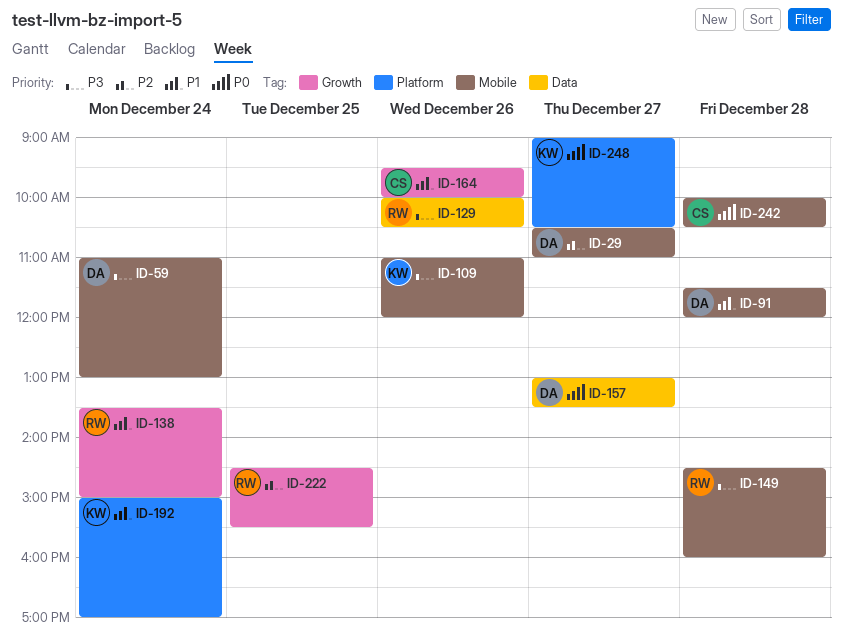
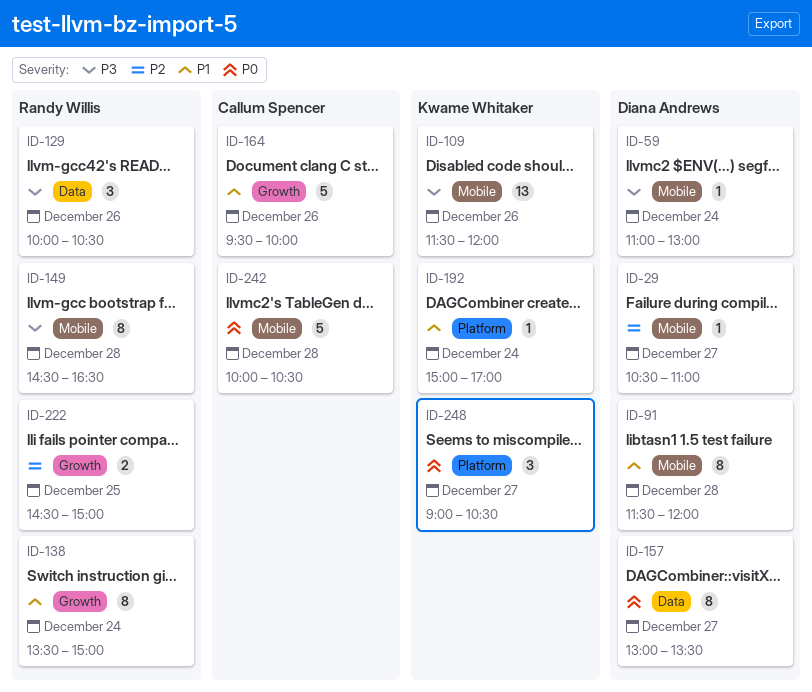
ID-109, begins: 11:00 -> 11:30
ID-149, ends: 16:00 -> 16:30
ID-222, ends: 15:30 -> 15:00

